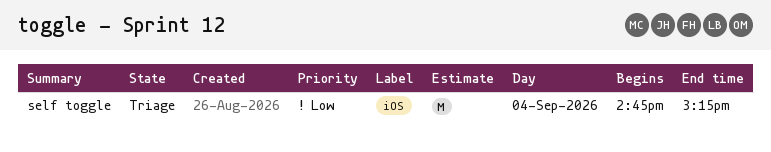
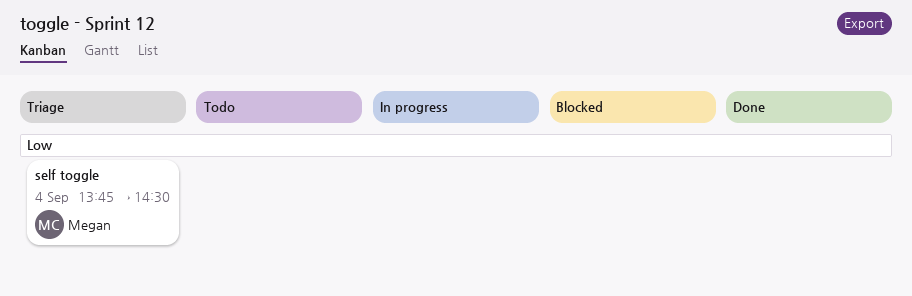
self toggle, begins: 14:45 -> 13:45
self toggle, ends: 15:15 -> 14:30

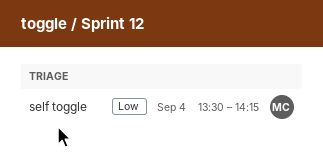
self toggle, begins: 13:45 -> 13:30
self toggle, ends: 14:30 -> 14:15

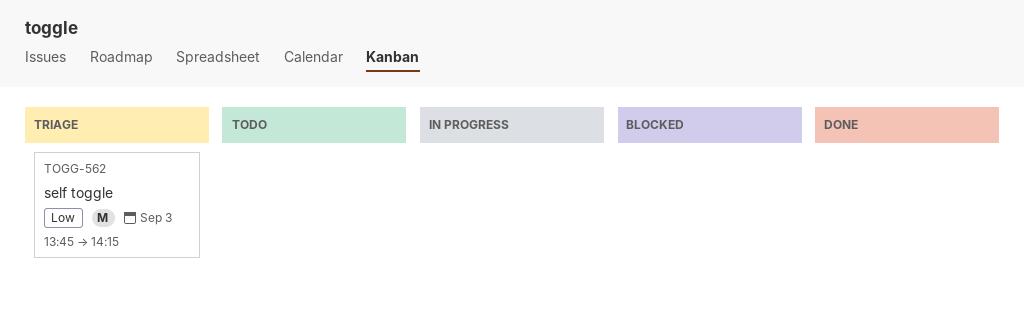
self toggle, day: Sep 4 -> Sep 3
self toggle, begins: 13:30 -> 13:45

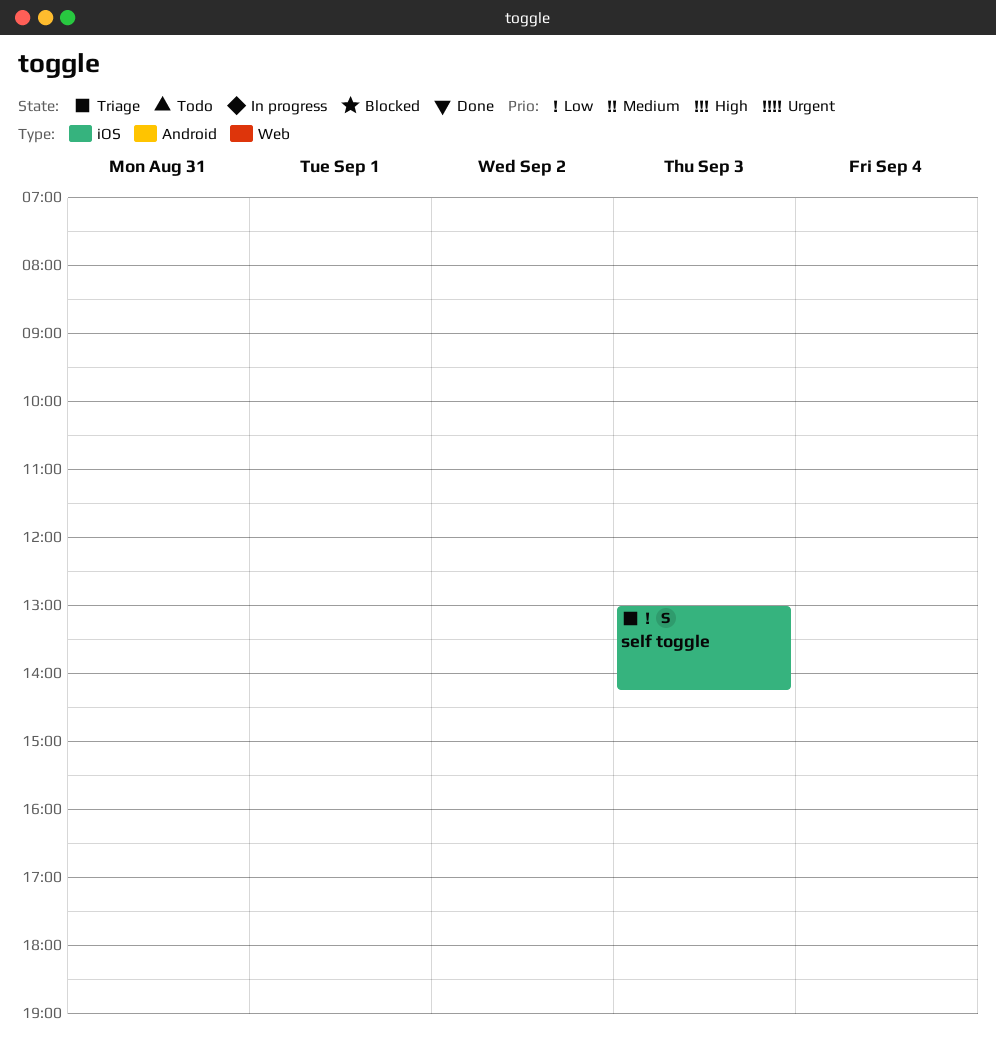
self toggle, estimate: M -> S
self toggle, begins: 13:45 -> 13:00

